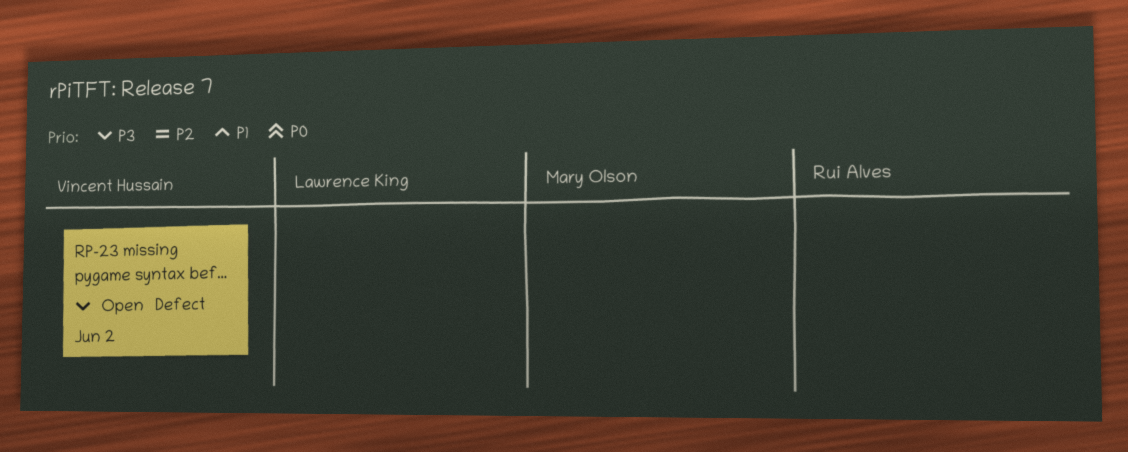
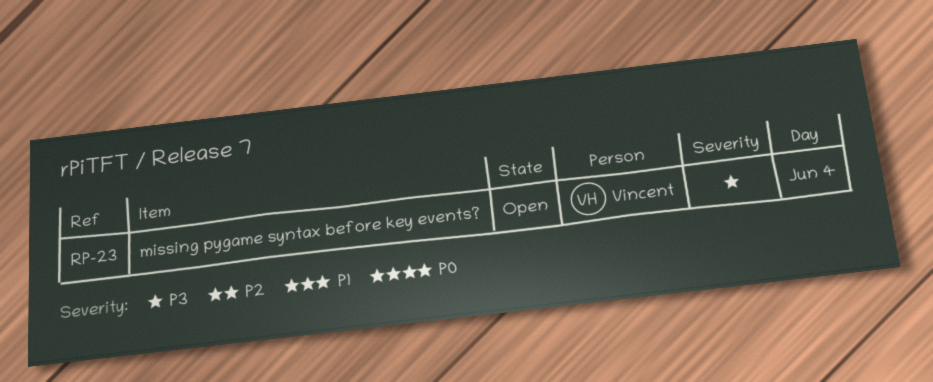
RP-23, day: Jun 2 -> Jun 4

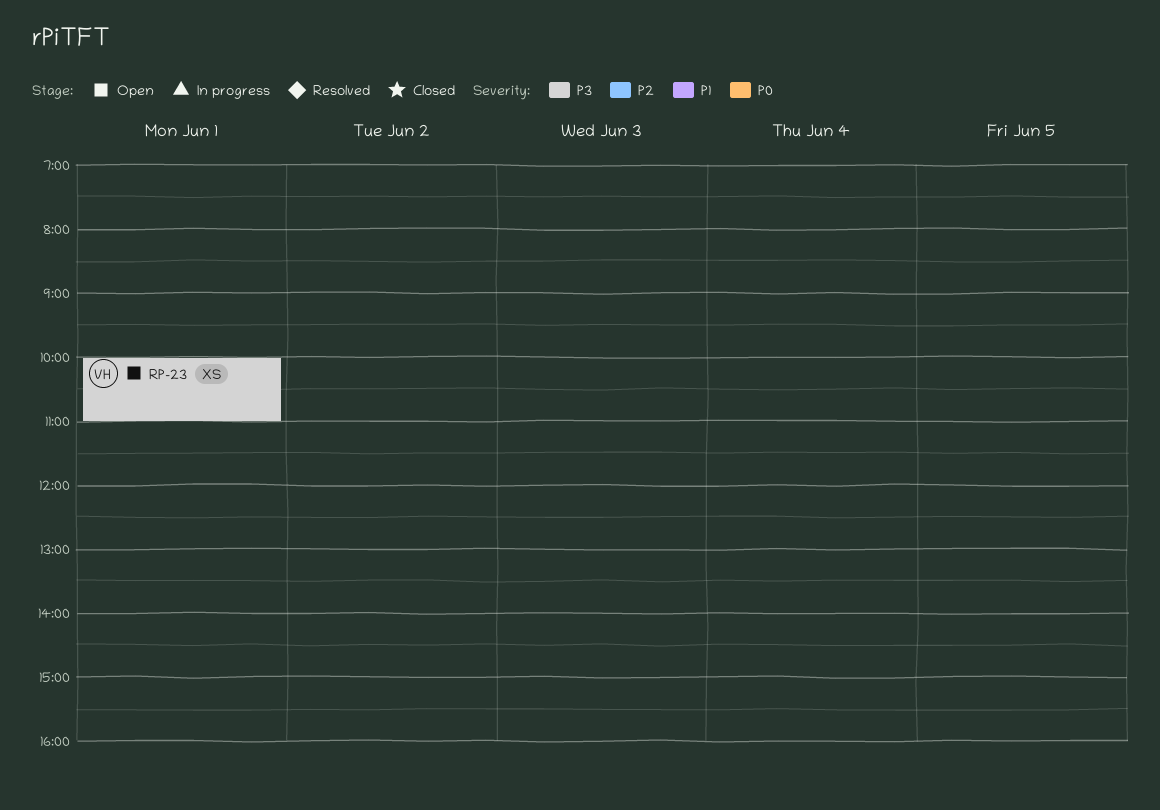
RP-23, day: Jun 4 -> Jun 1

